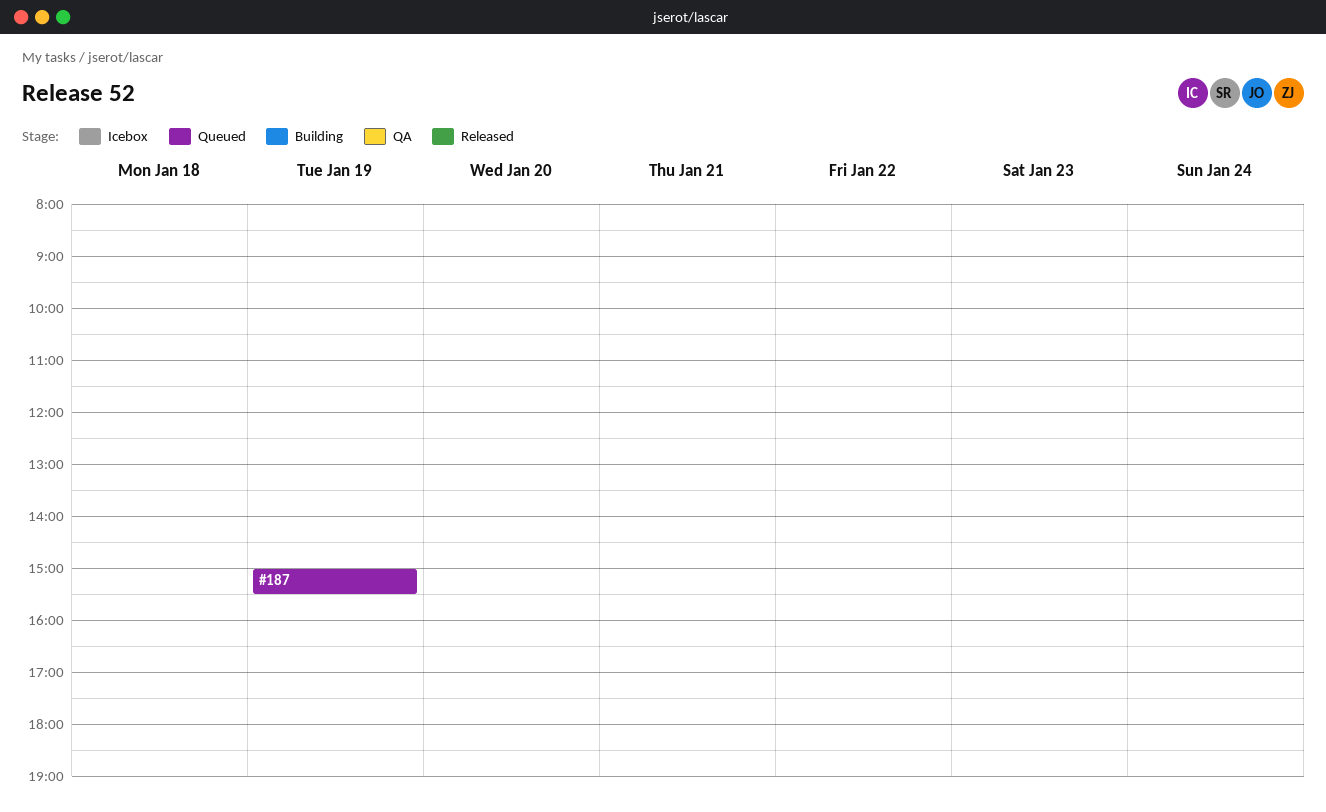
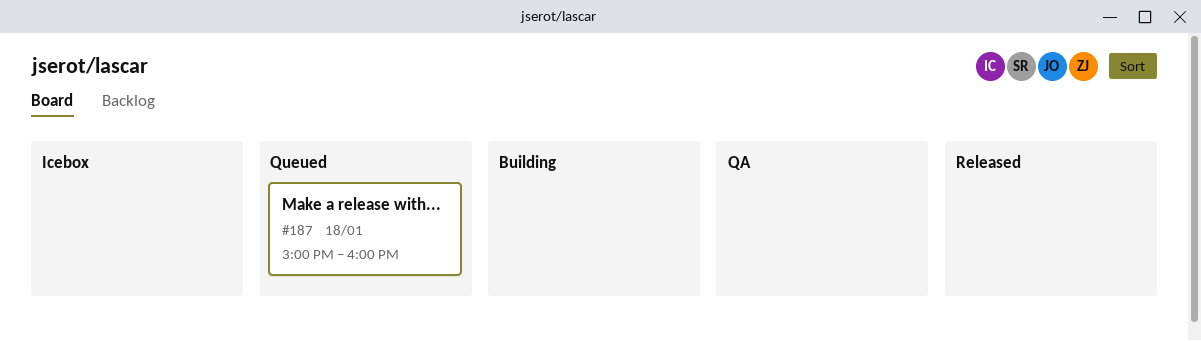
#187, day: Jan 19 -> Jan 18
#187, ends: 15:30 -> 16:00

